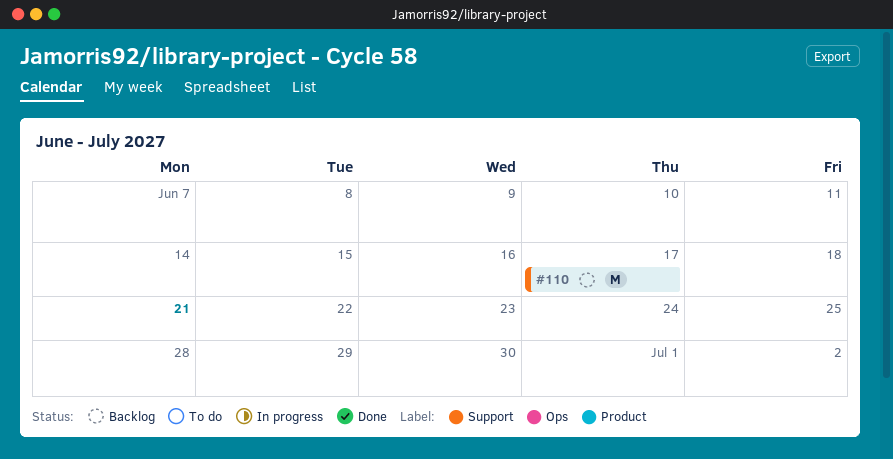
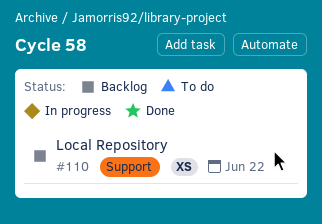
#110, estimate: M -> XS
#110, due: Jun 17 -> Jun 22

